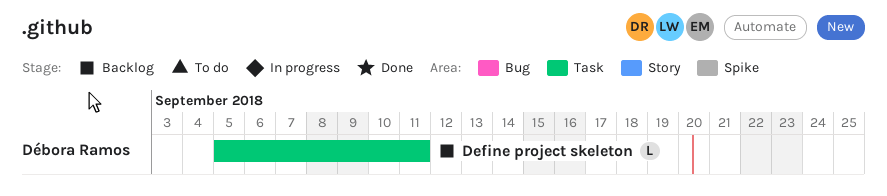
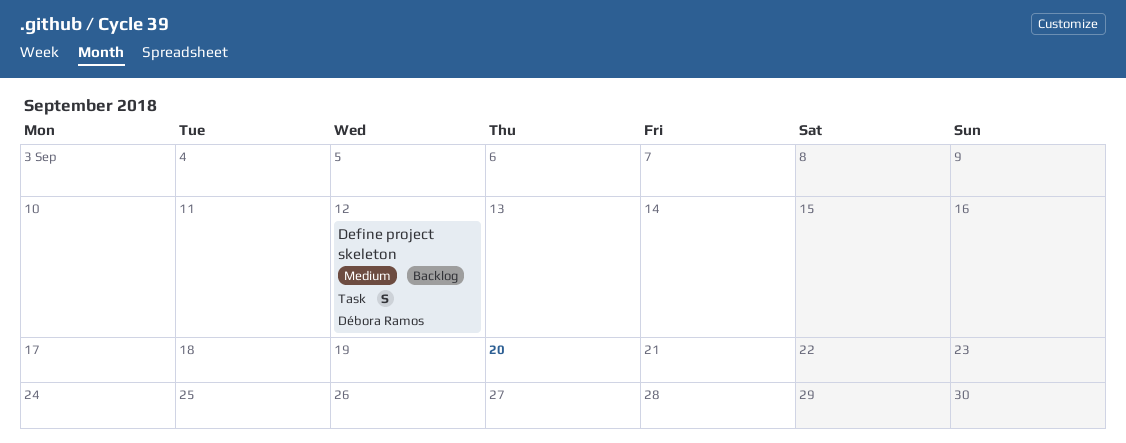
Define project skeleton, estimate: L -> S
Define project skeleton, due: Sep 11 -> Sep 12

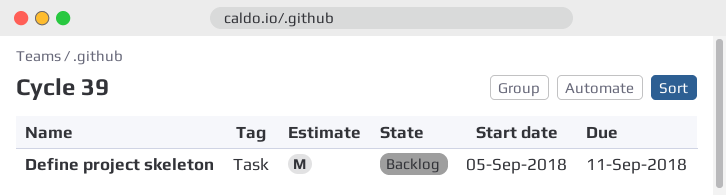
Define project skeleton, estimate: S -> M
Define project skeleton, due: Sep 12 -> Sep 11

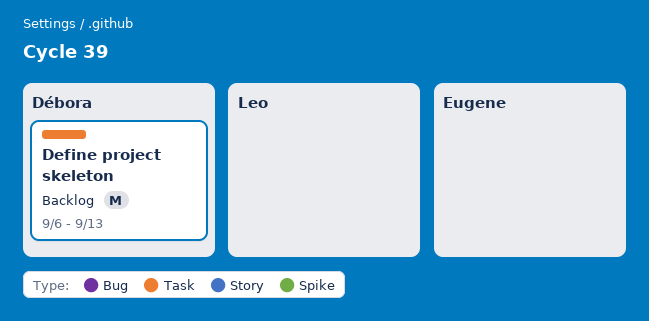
Define project skeleton, start: Sep 5 -> Sep 6
Define project skeleton, due: Sep 11 -> Sep 13

